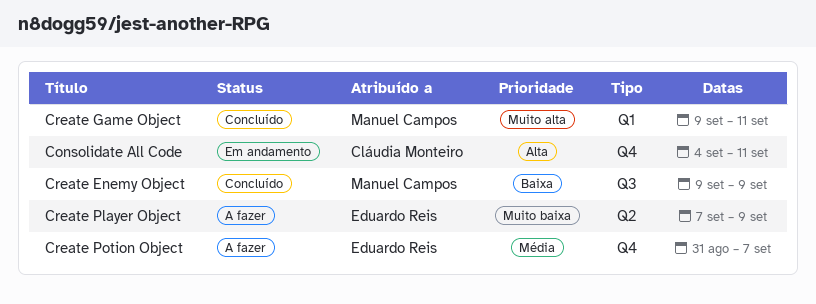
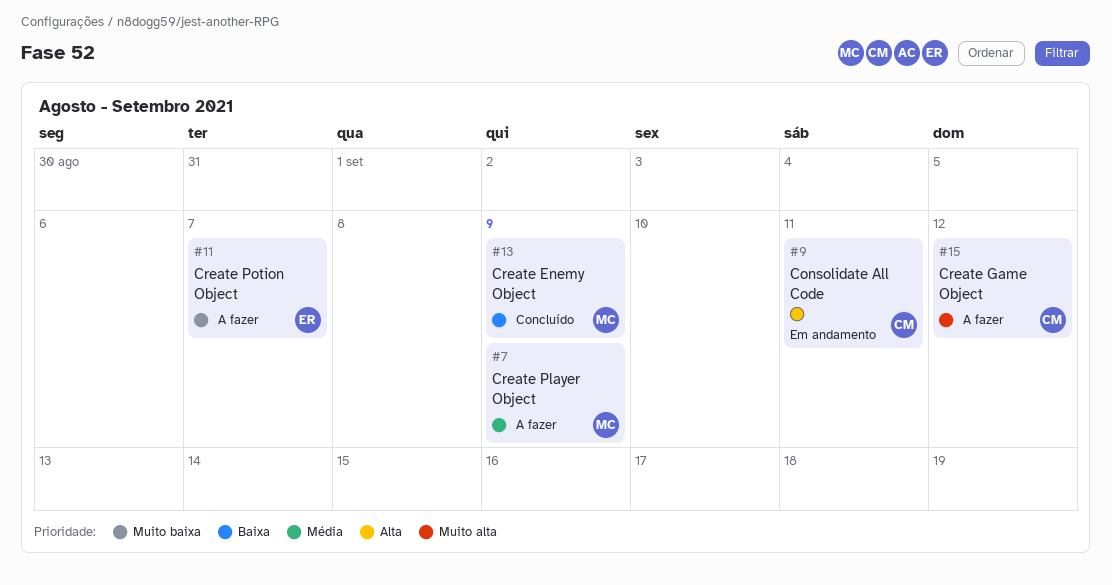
Create Game Object, status: Concluído -> A fazer
Create Game Object, owner: Manuel Campos -> Cláudia Monteiro
Create Game Object, due: Sep 11 -> Sep 12
Create Player Object, owner: Eduardo Reis -> Manuel Campos
Create Player Object, priority: Muito baixa -> Média
Create Potion Object, priority: Média -> Muito baixa

